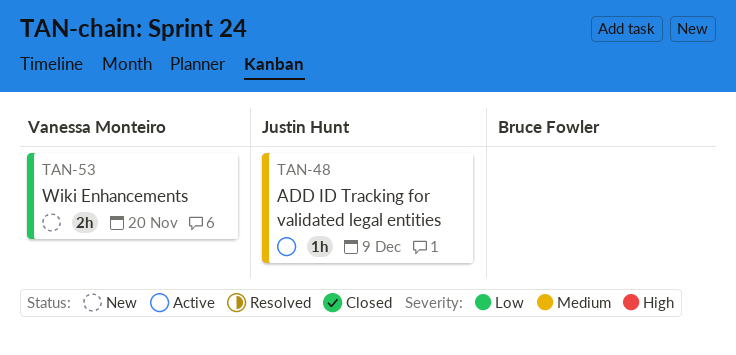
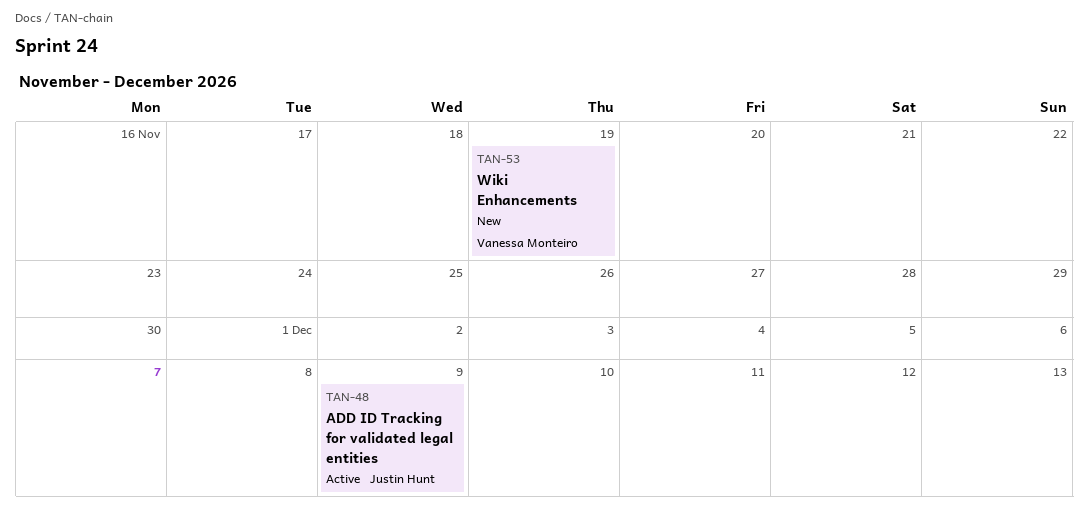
TAN-53, due: Nov 20 -> Nov 19

